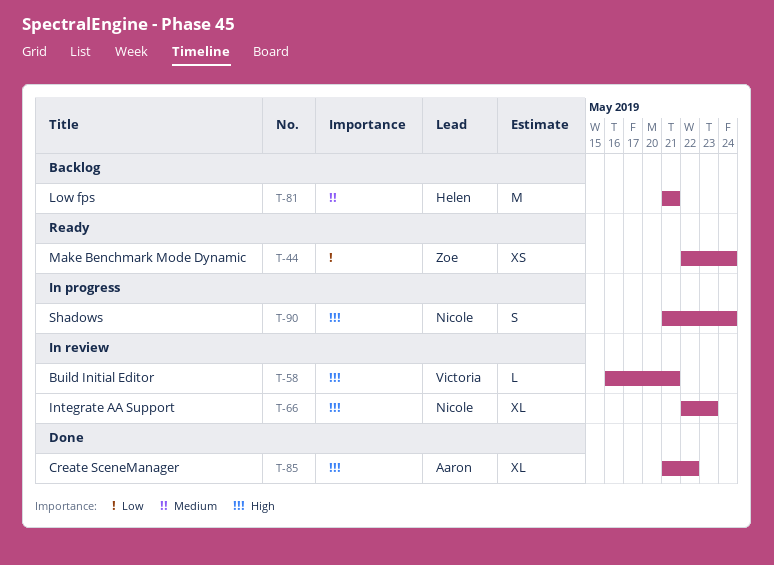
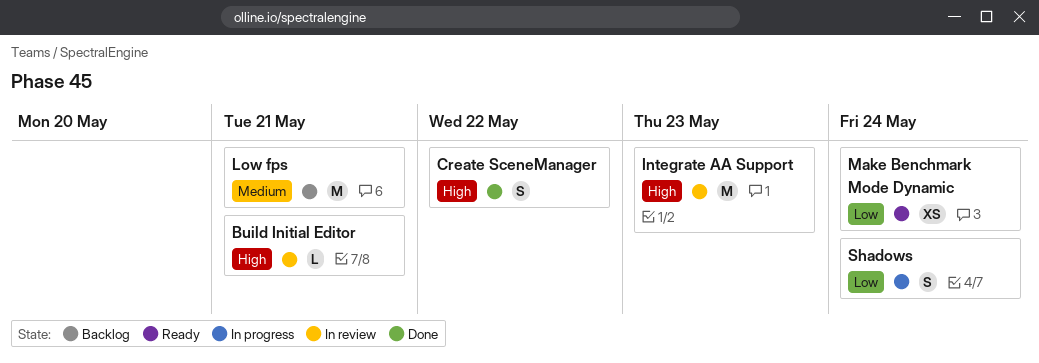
Create SceneManager, estimate: XL -> S
Integrate AA Support, estimate: XL -> M
Shadows, priority: High -> Low

